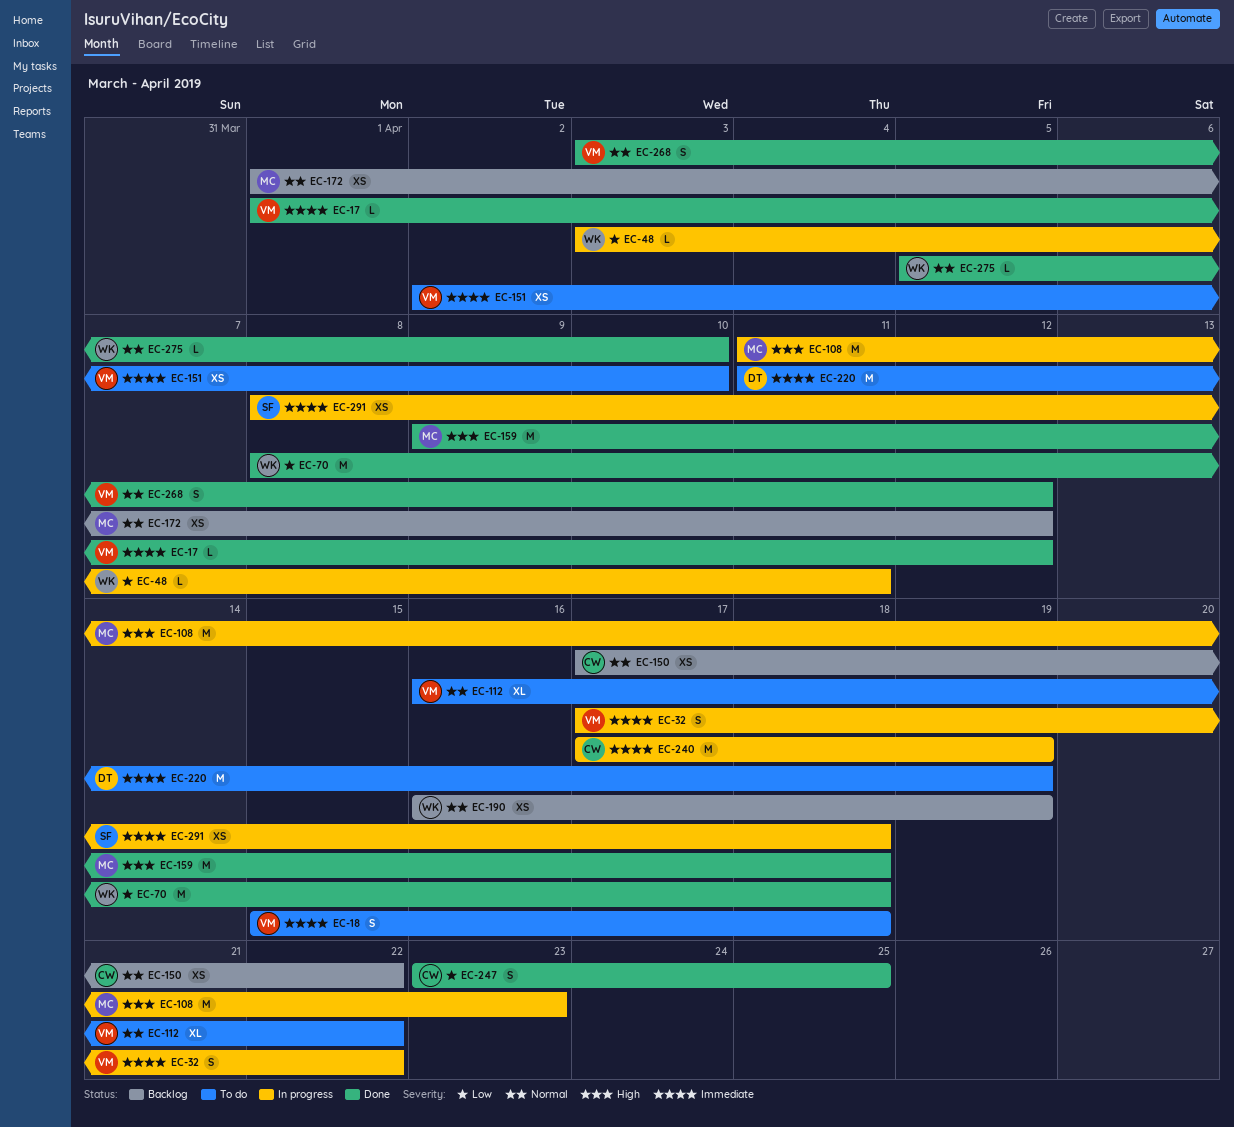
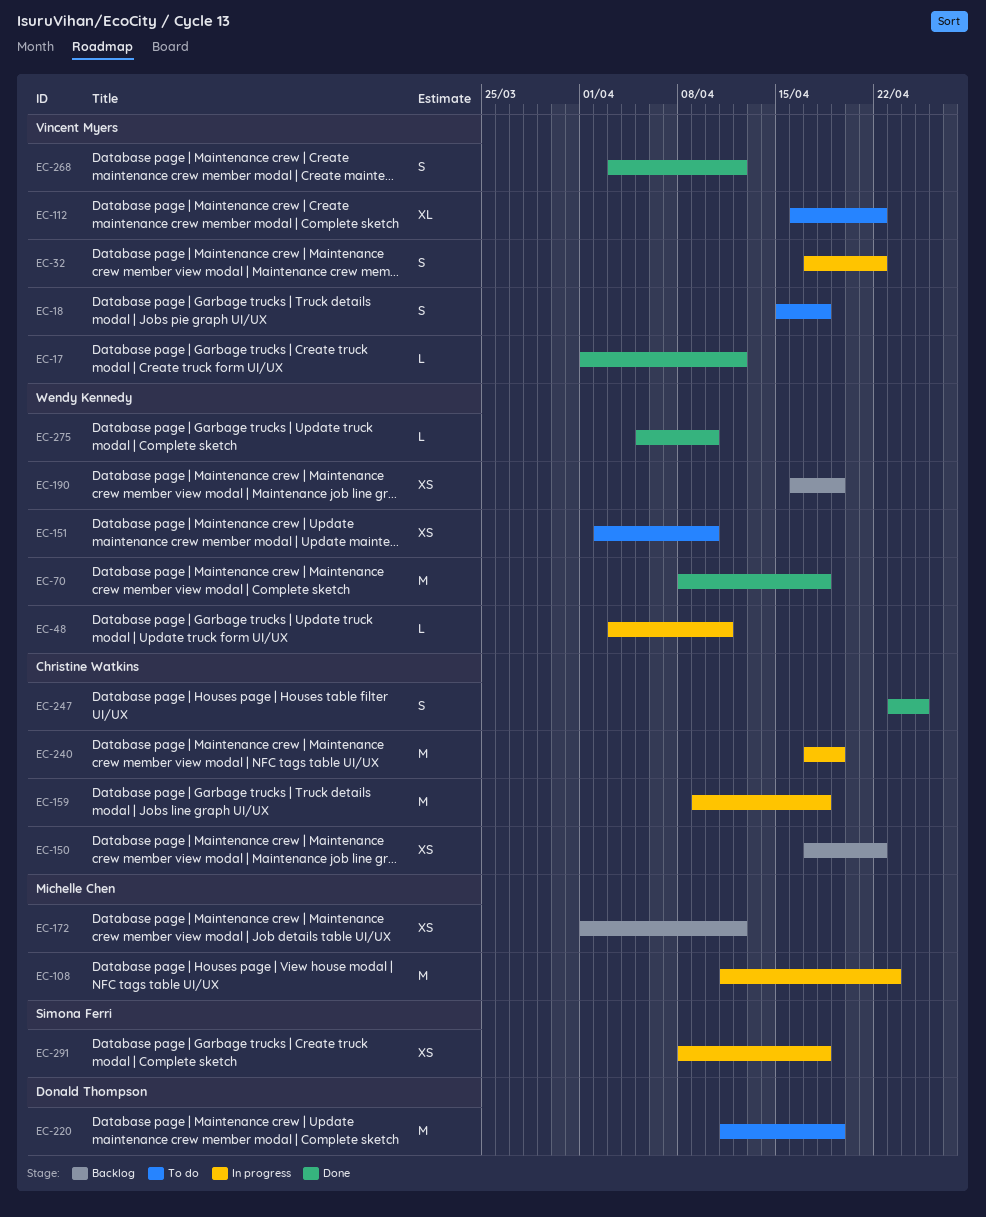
EC-151, owner: Vincent Myers -> Wendy Kennedy
EC-159, status: Done -> In progress
EC-159, owner: Michelle Chen -> Christine Watkins

